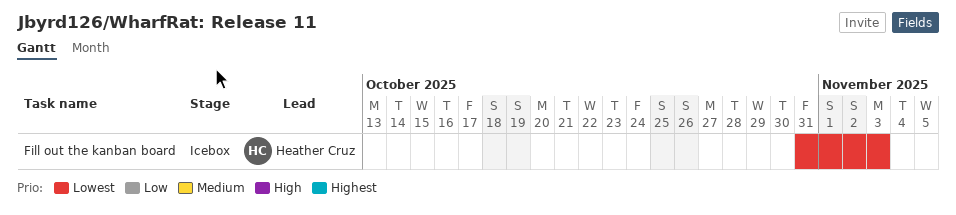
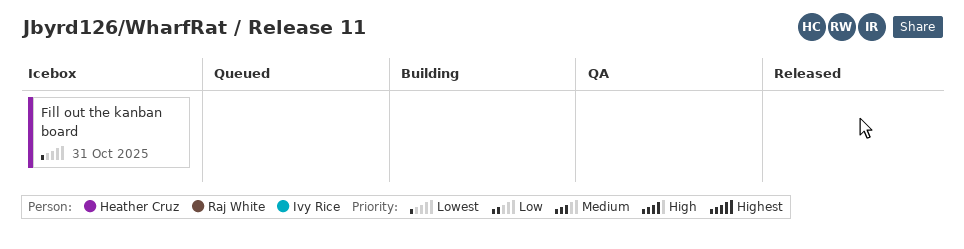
Fill out the kanban board, due: Nov 3 -> Oct 31

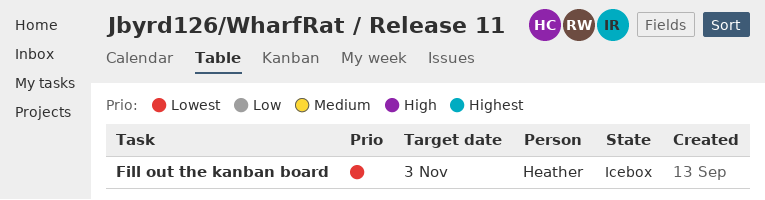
Fill out the kanban board, due: Oct 31 -> Nov 3

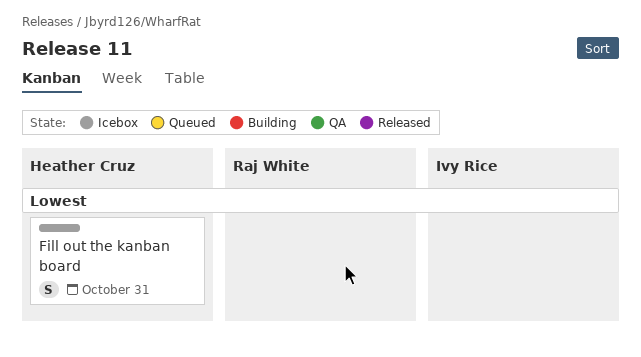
Fill out the kanban board, due: Nov 3 -> Oct 31

